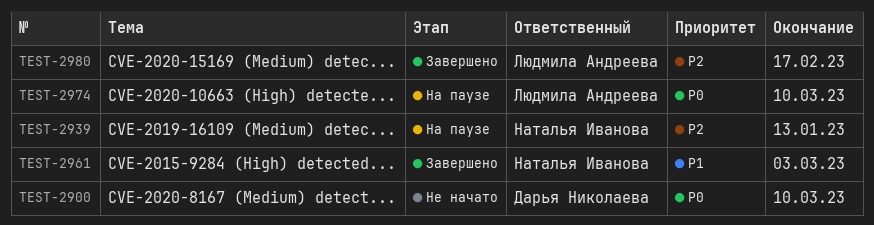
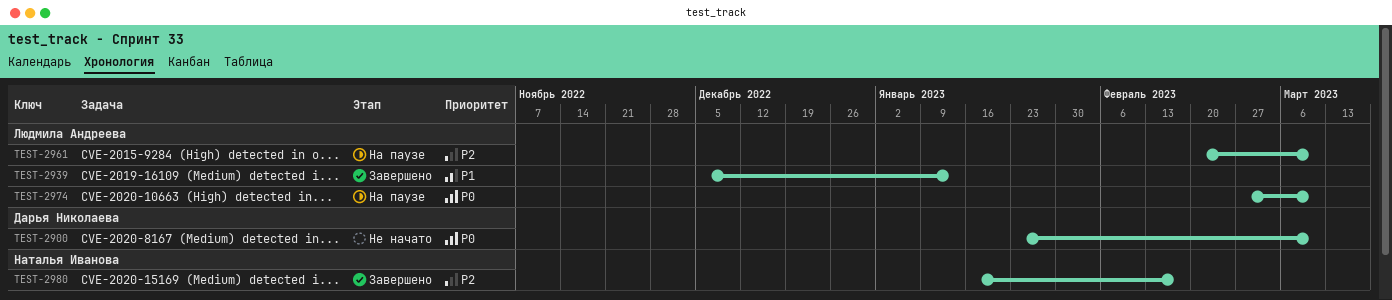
TEST-2939, status: На паузе -> Завершено
TEST-2939, owner: Наталья Иванова -> Людмила Андреева
TEST-2939, priority: P2 -> P1
TEST-2961, status: Завершено -> На паузе
TEST-2961, owner: Наталья Иванова -> Людмила Андреева
TEST-2961, priority: P1 -> P2
TEST-2961, due: Mar 3 -> Mar 10
TEST-2980, owner: Людмила Андреева -> Наталья Иванова

